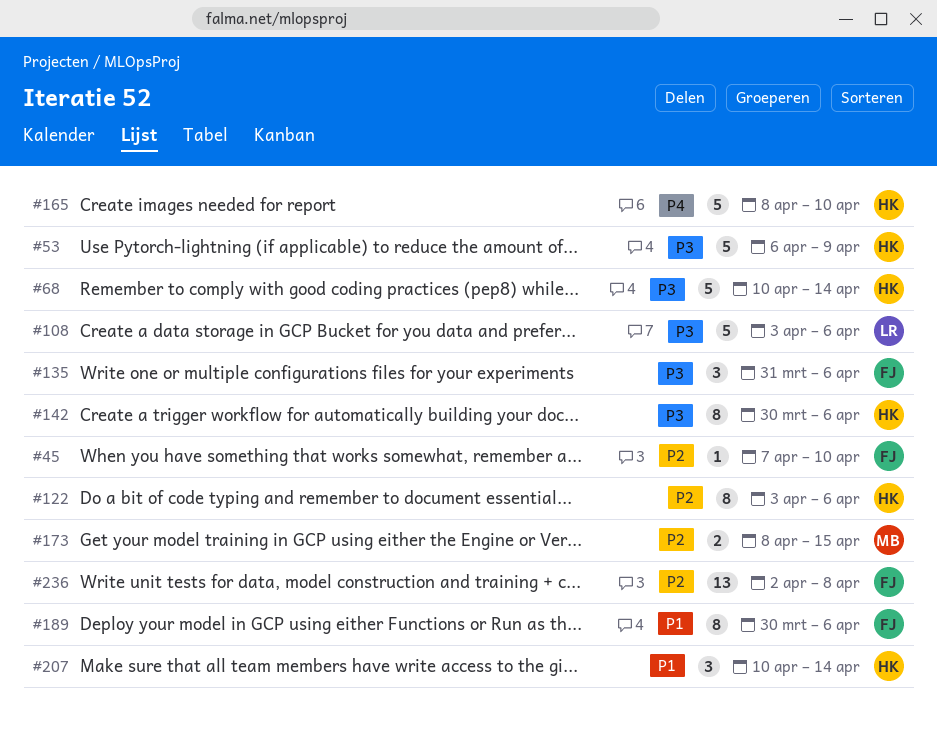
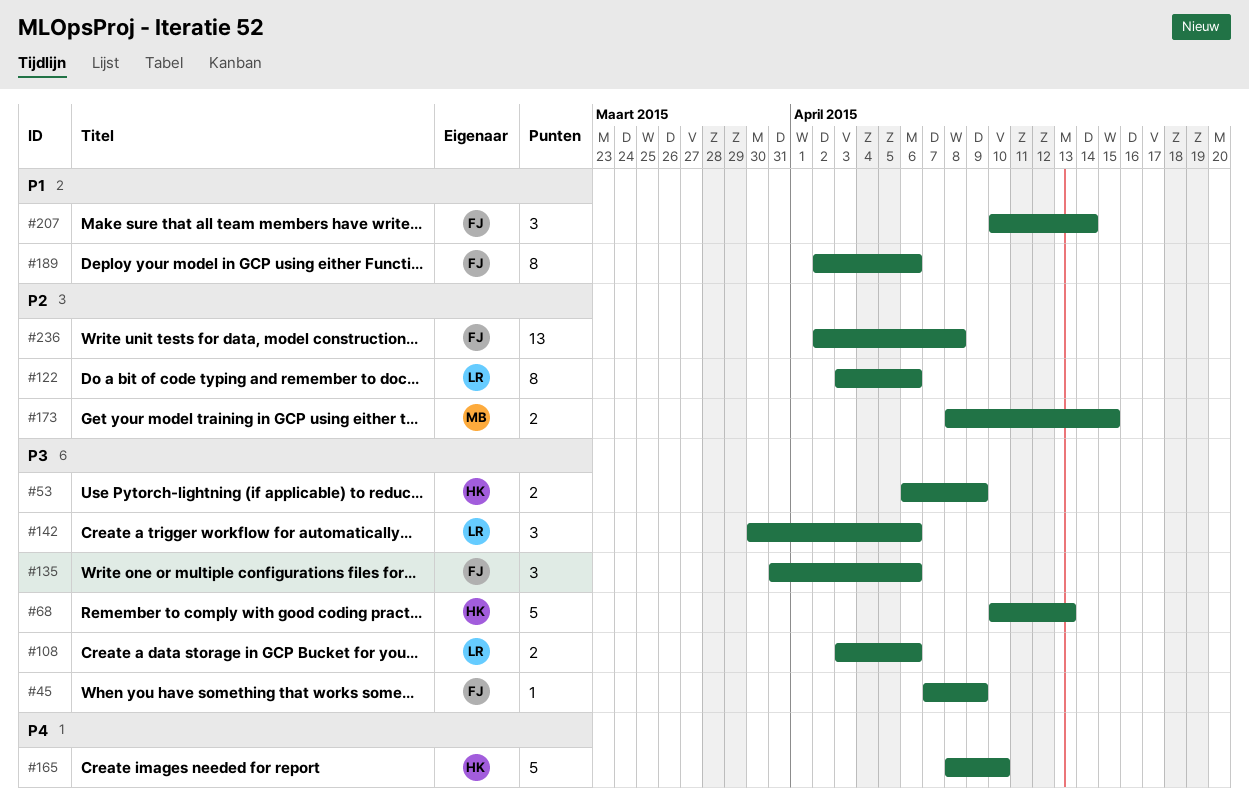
#45, priority: P2 -> P3
#45, due: Apr 10 -> Apr 9
#53, estimate: 5 -> 2
#68, due: Apr 14 -> Apr 13
#108, estimate: 5 -> 2
#122, owner: HK -> LR
#142, owner: HK -> LR
#142, estimate: 8 -> 3
#189, start: Mar 30 -> Apr 2
#207, owner: HK -> FJ

